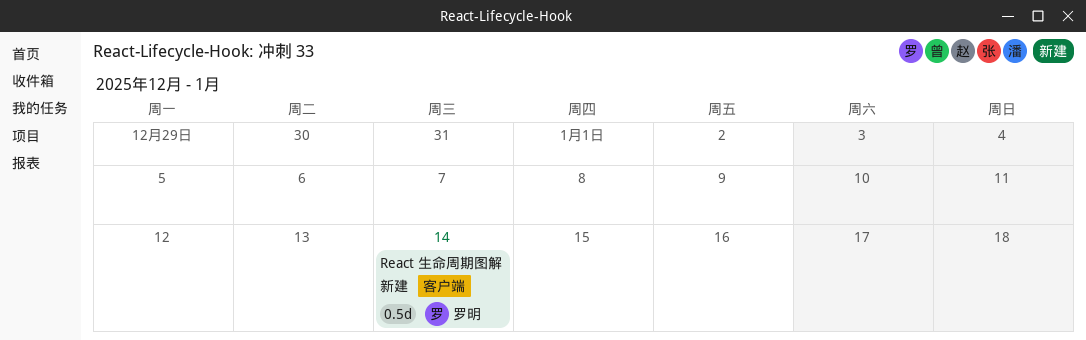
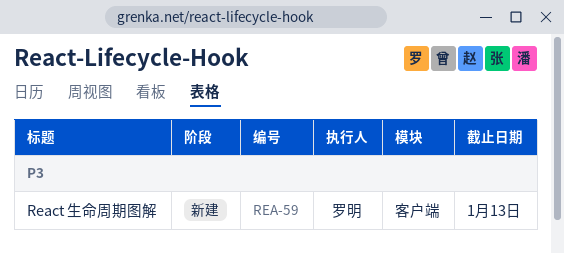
React 生命周期图解, due: Jan 14 -> Jan 13

